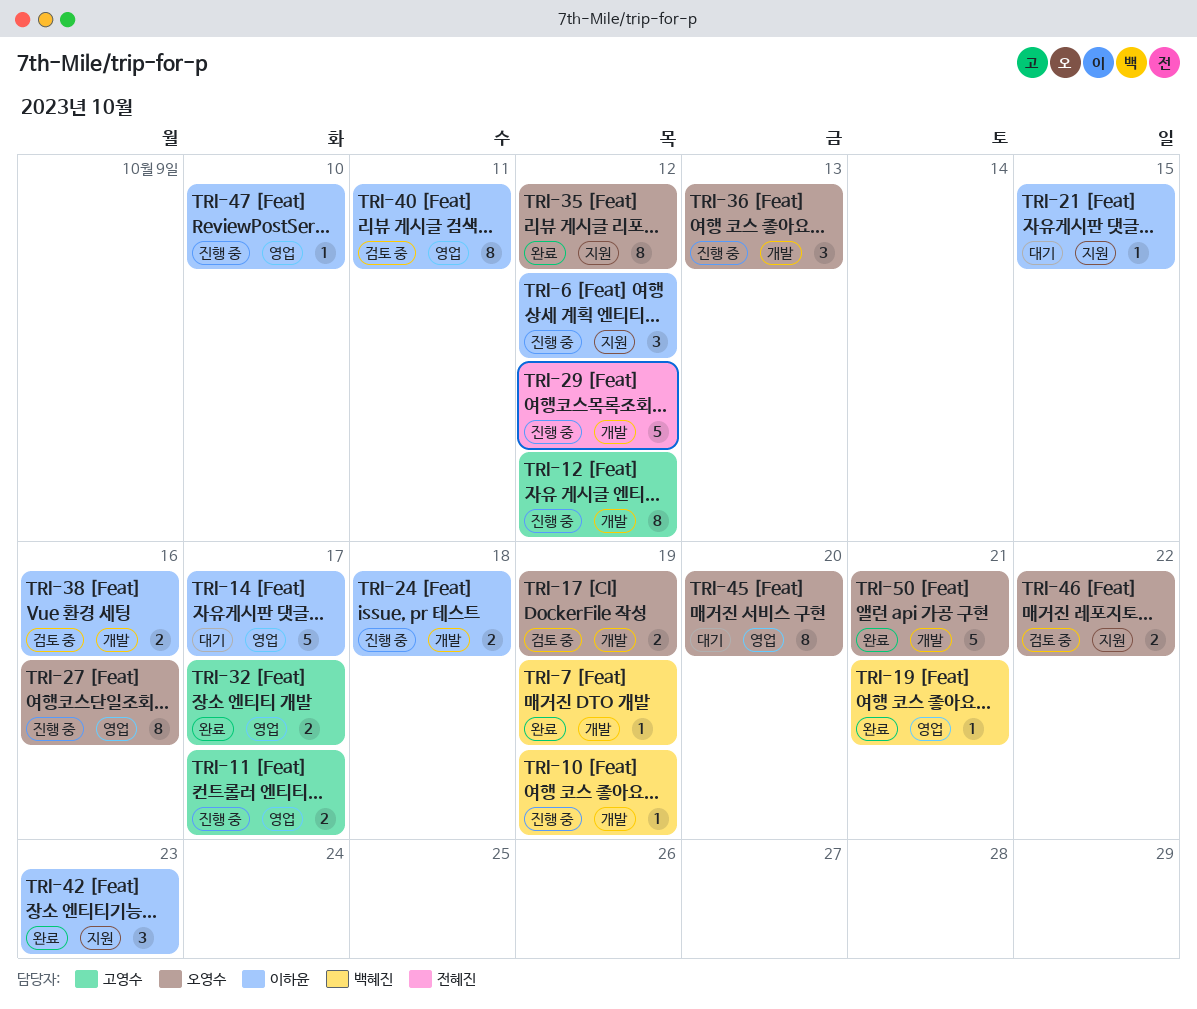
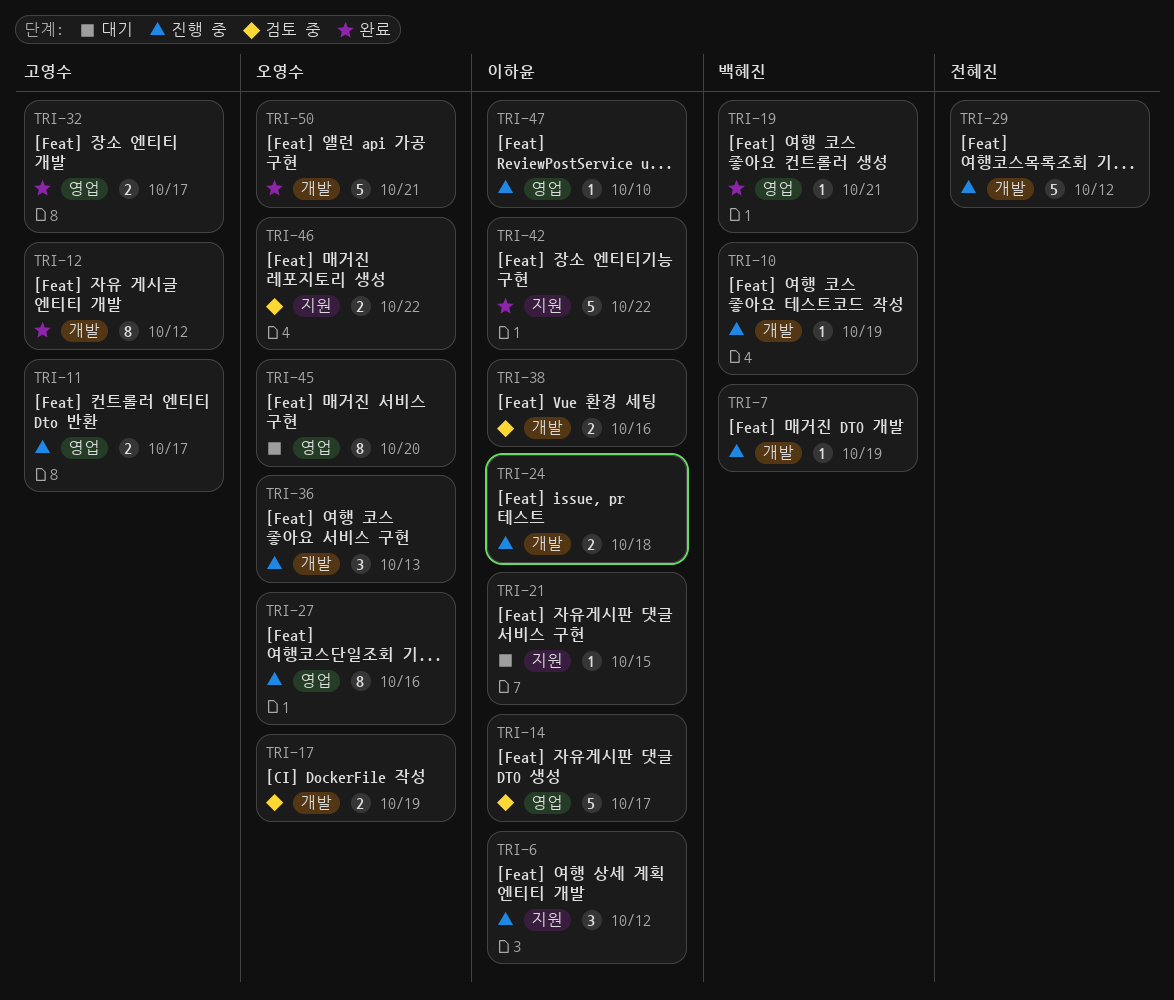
TRI-7, status: 완료 -> 진행 중
TRI-12, status: 진행 중 -> 완료
TRI-14, status: 대기 -> 검토 중
TRI-35: present -> none
TRI-40: present -> none
TRI-42, estimate: 3 -> 5
TRI-42, due: Oct 23 -> Oct 22

